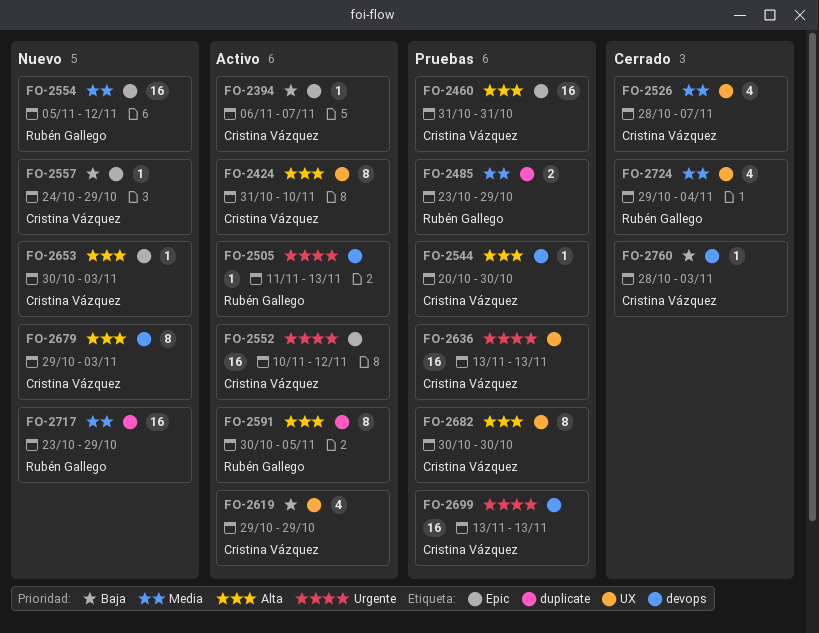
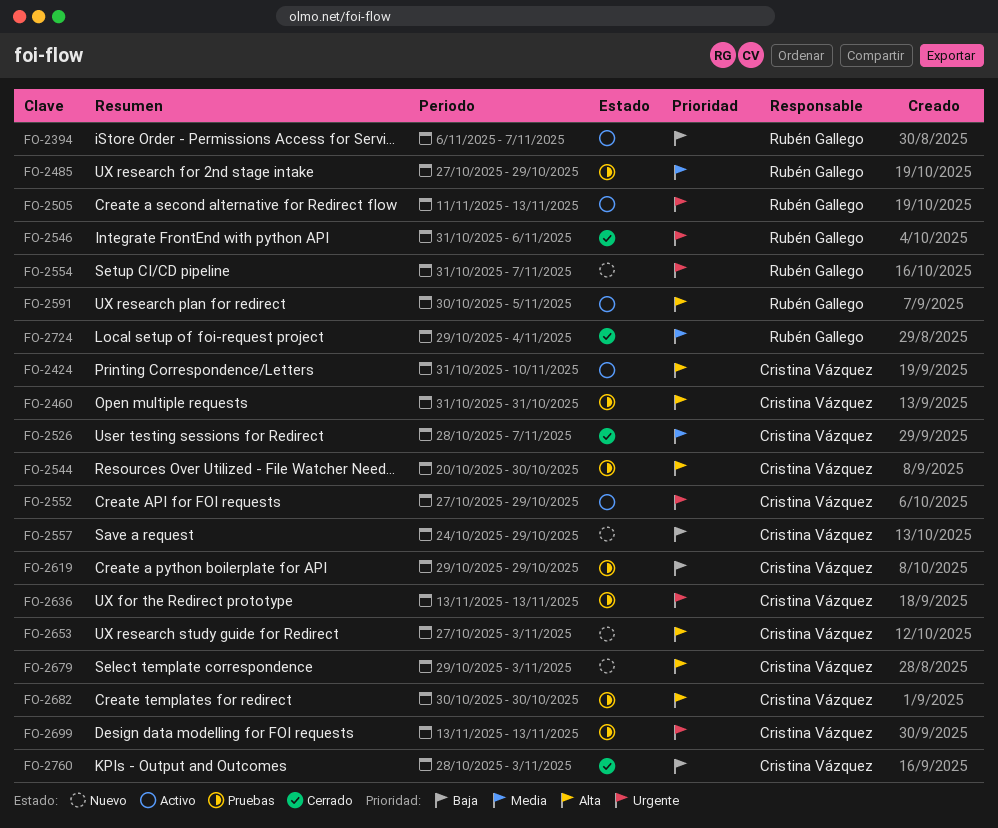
FO-2394, owner: Cristina Vázquez -> Rubén Gallego
FO-2485, start: Oct 23 -> Oct 27
FO-2546: none -> present
FO-2552, start: Nov 10 -> Oct 27
FO-2552, due: Nov 12 -> Oct 29
FO-2554, priority: Media -> Urgente
FO-2554, start: Nov 5 -> Oct 31
FO-2554, due: Nov 12 -> Nov 7
FO-2619, status: Activo -> Pruebas
FO-2653, start: Oct 30 -> Oct 27
FO-2717: present -> none

